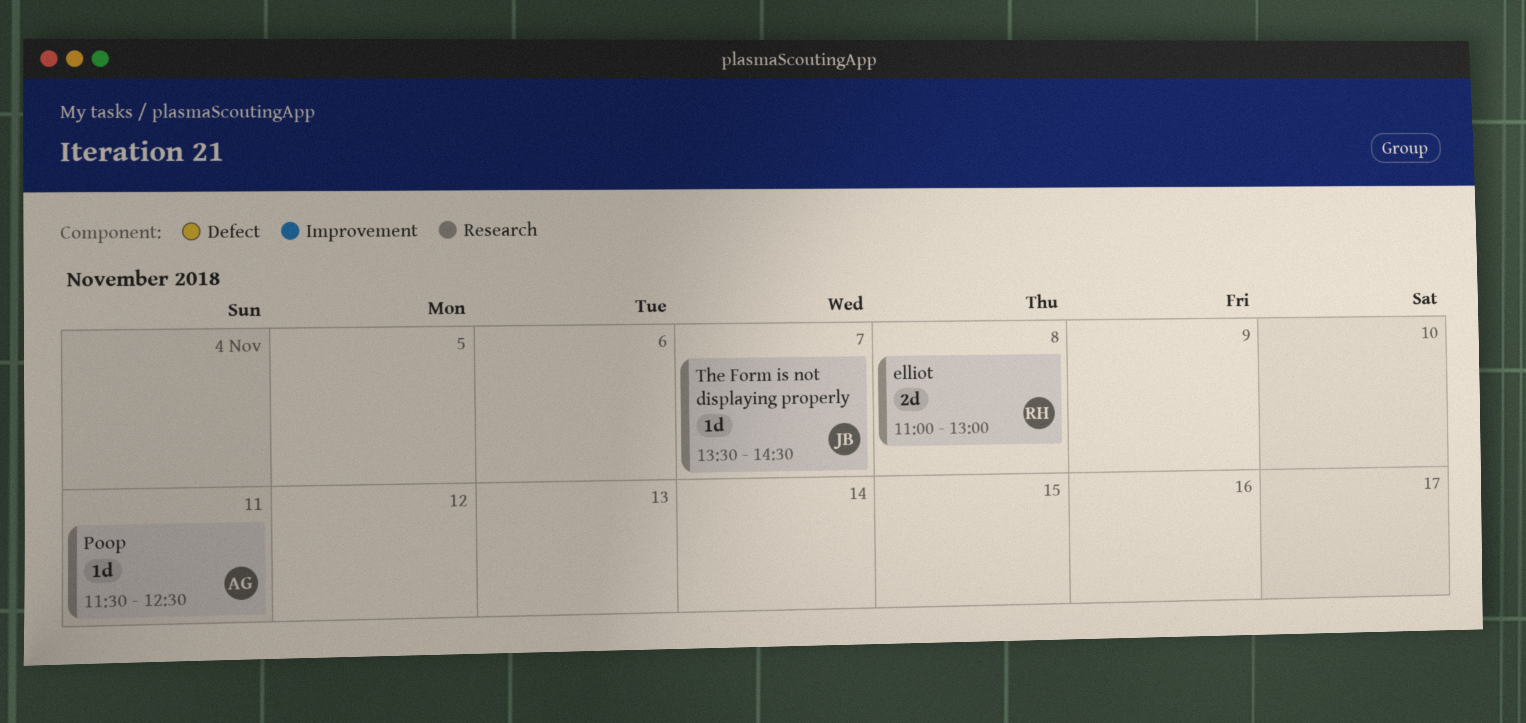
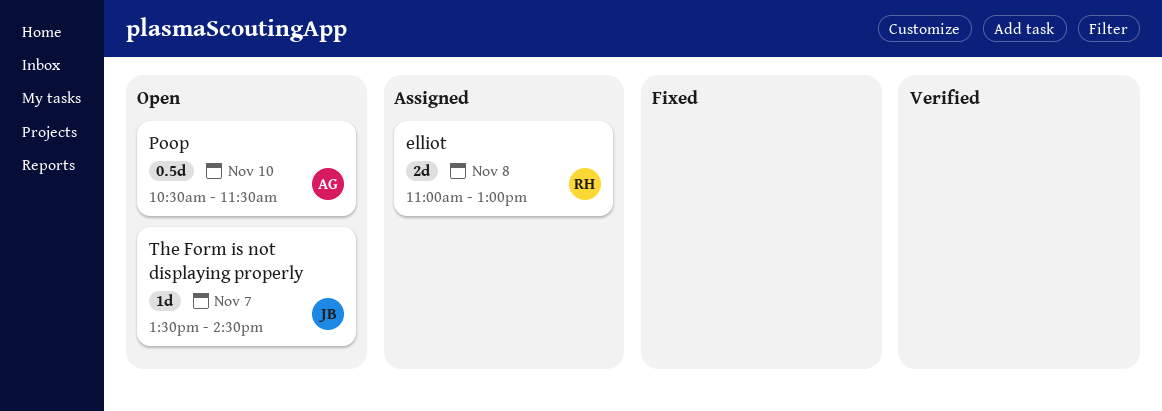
Poop, estimate: 1d -> 0.5d
Poop, day: Nov 11 -> Nov 10
Poop, begins: 11:30 -> 10:30
Poop, ends: 12:30 -> 11:30

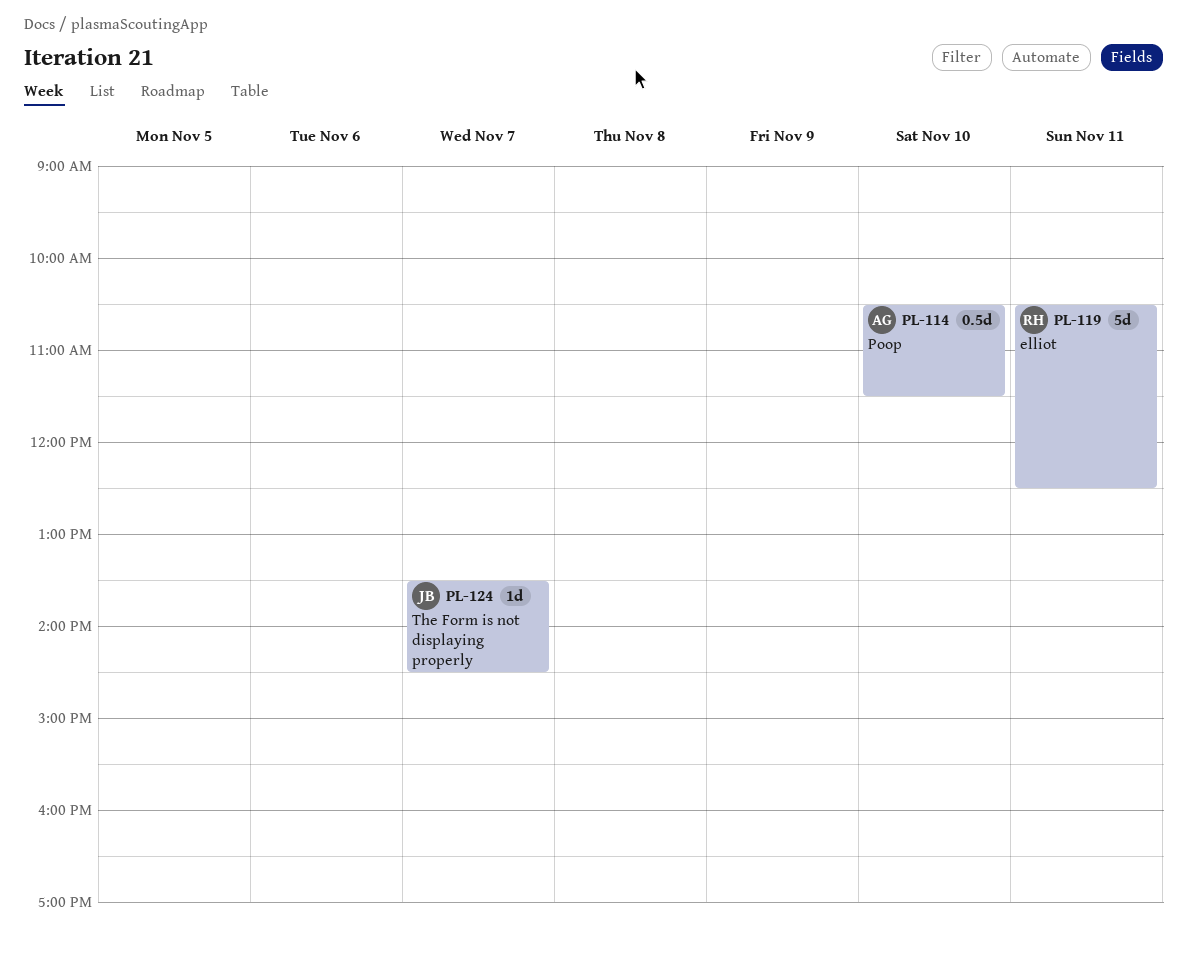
elliot, estimate: 2d -> 5d
elliot, day: Nov 8 -> Nov 11
elliot, begins: 11:00 -> 10:30
elliot, ends: 13:00 -> 12:30

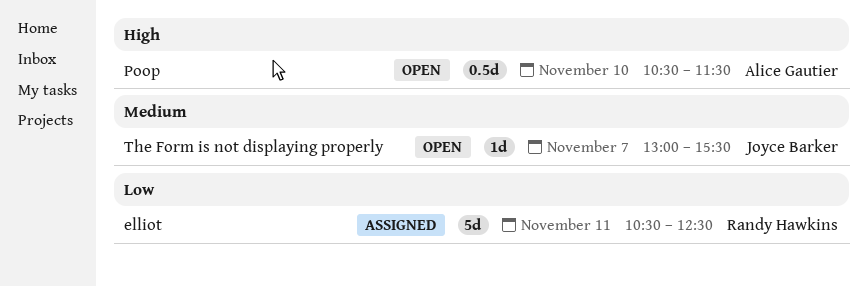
The Form is not displaying properly, begins: 13:30 -> 13:00
The Form is not displaying properly, ends: 14:30 -> 15:30

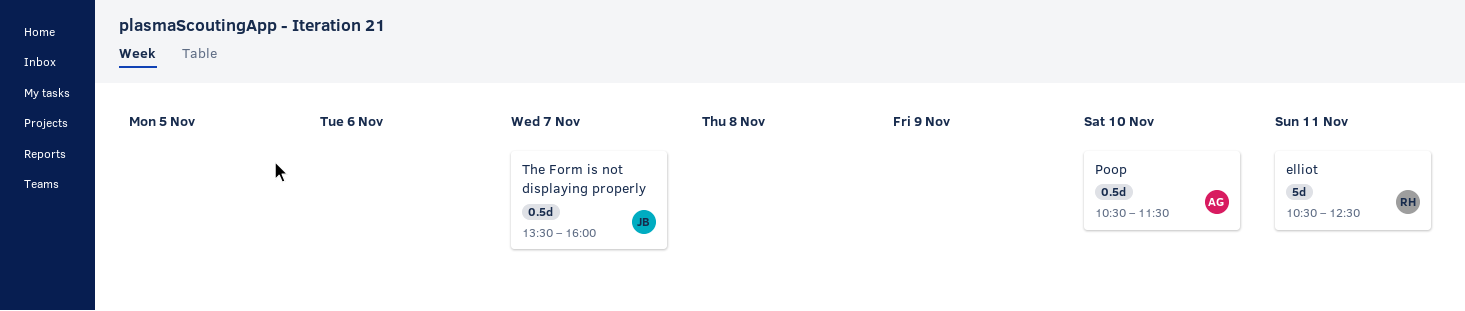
The Form is not displaying properly, estimate: 1d -> 0.5d
The Form is not displaying properly, begins: 13:00 -> 13:30
The Form is not displaying properly, ends: 15:30 -> 16:00

